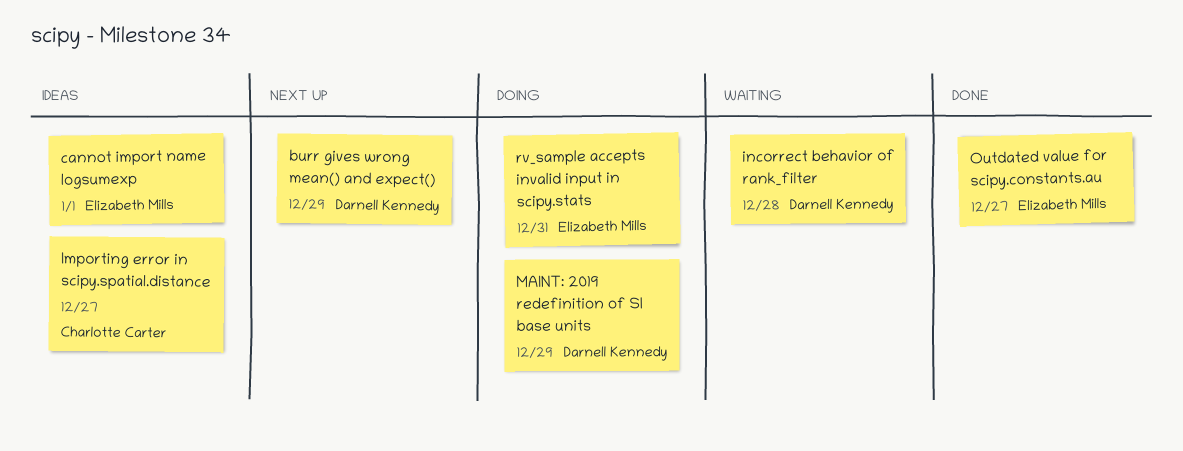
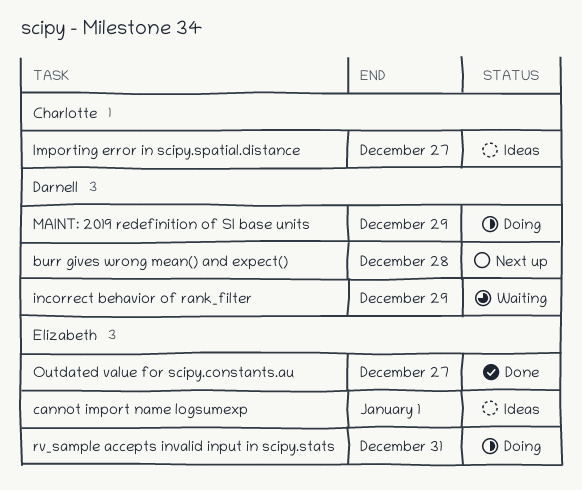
burr gives wrong mean() and expect(), due: Dec 29 -> Dec 28
incorrect behavior of rank_filter, due: Dec 28 -> Dec 29

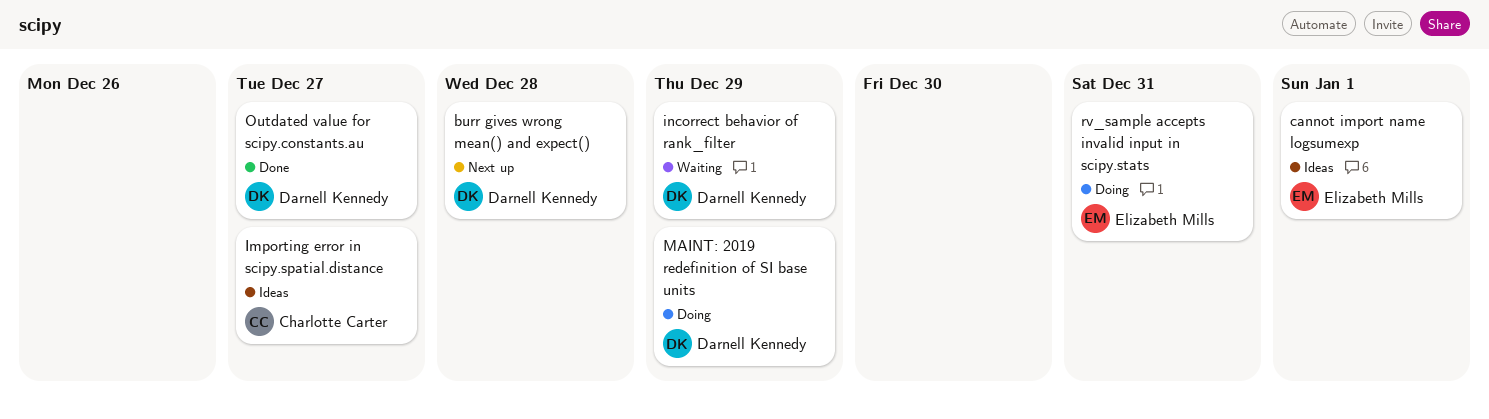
Outdated value for scipy.constants.au, owner: Elizabeth Mills -> Darnell Kennedy

